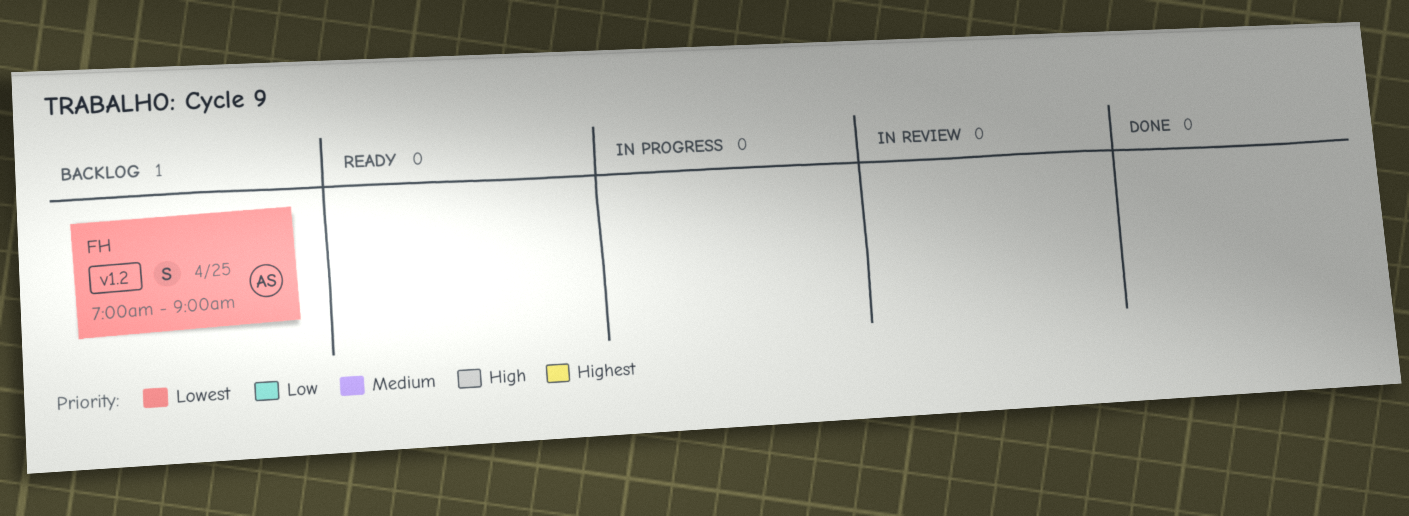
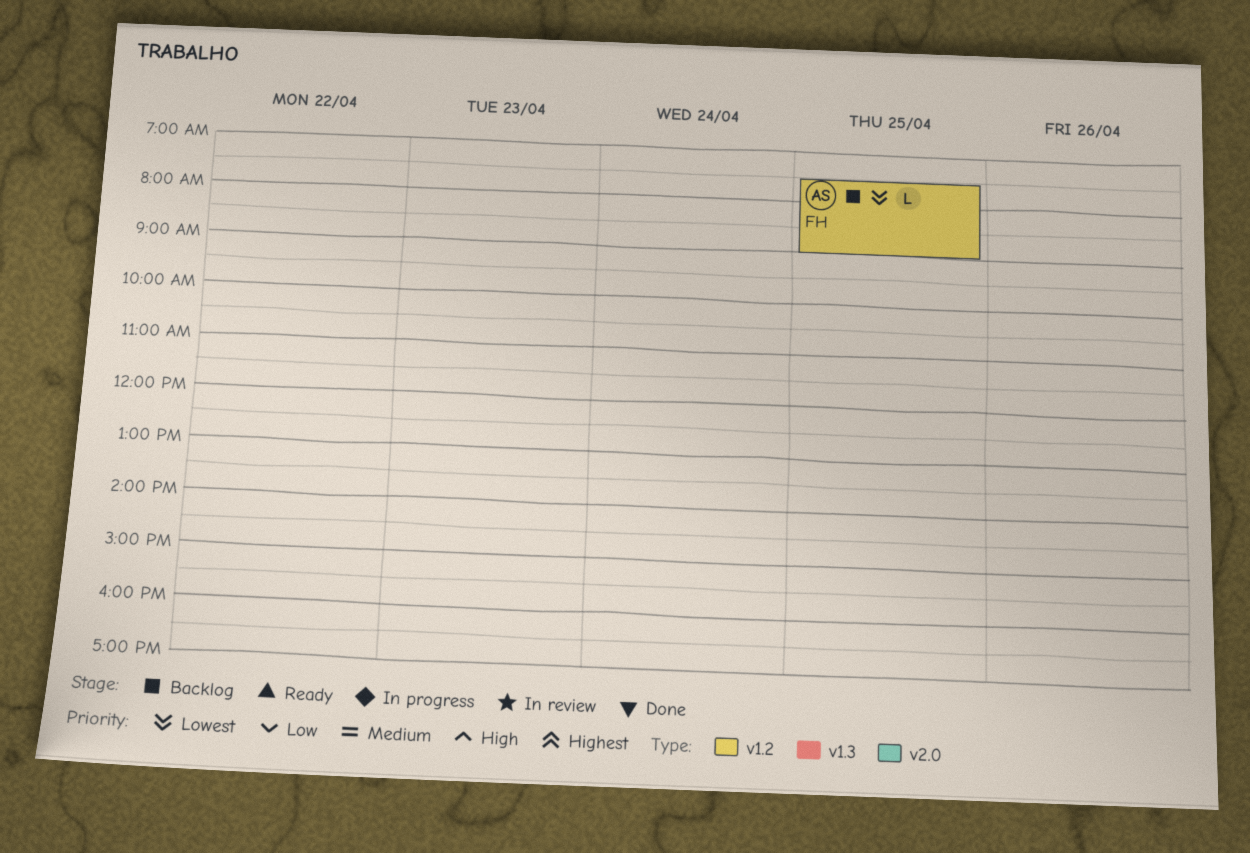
FH, estimate: S -> L
FH, begins: 07:00 -> 07:30

